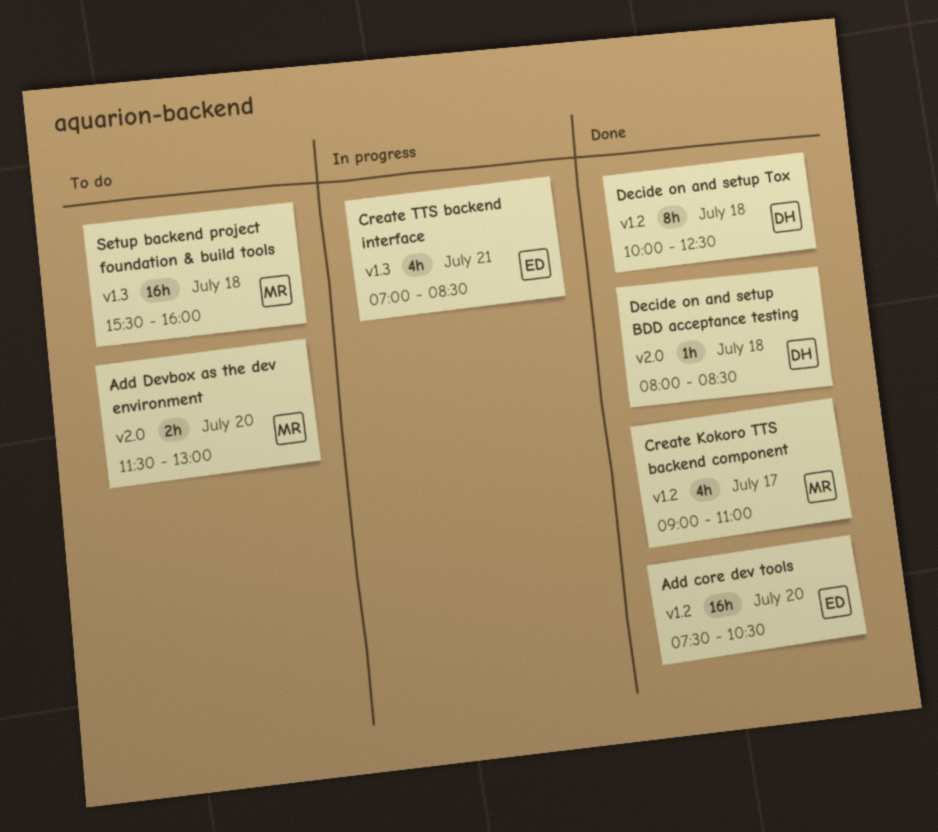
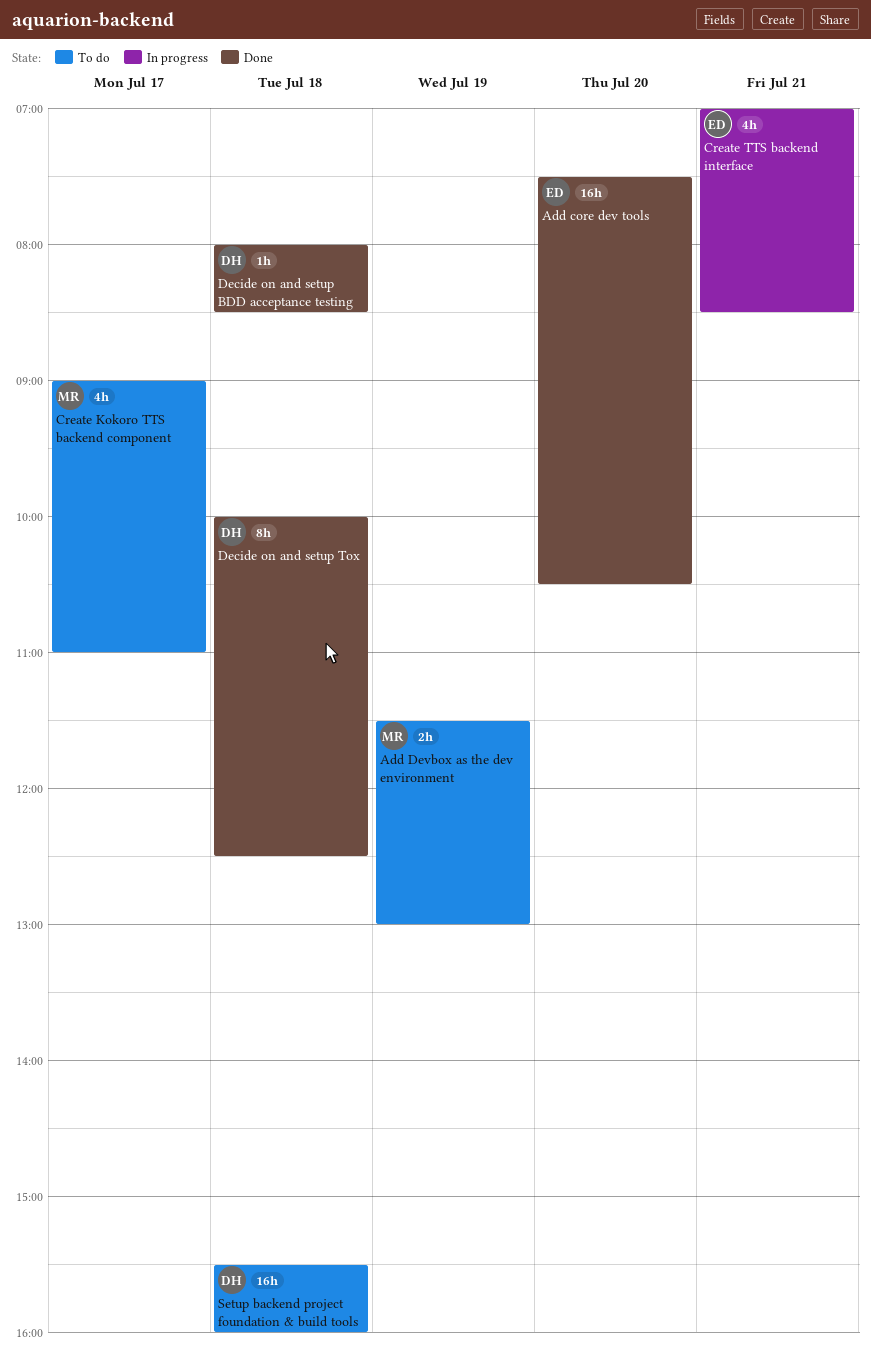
Add Devbox as the dev environment, day: Jul 20 -> Jul 19
Create Kokoro TTS backend component, status: Done -> To do
Setup backend project foundation & build tools, owner: MR -> DH

